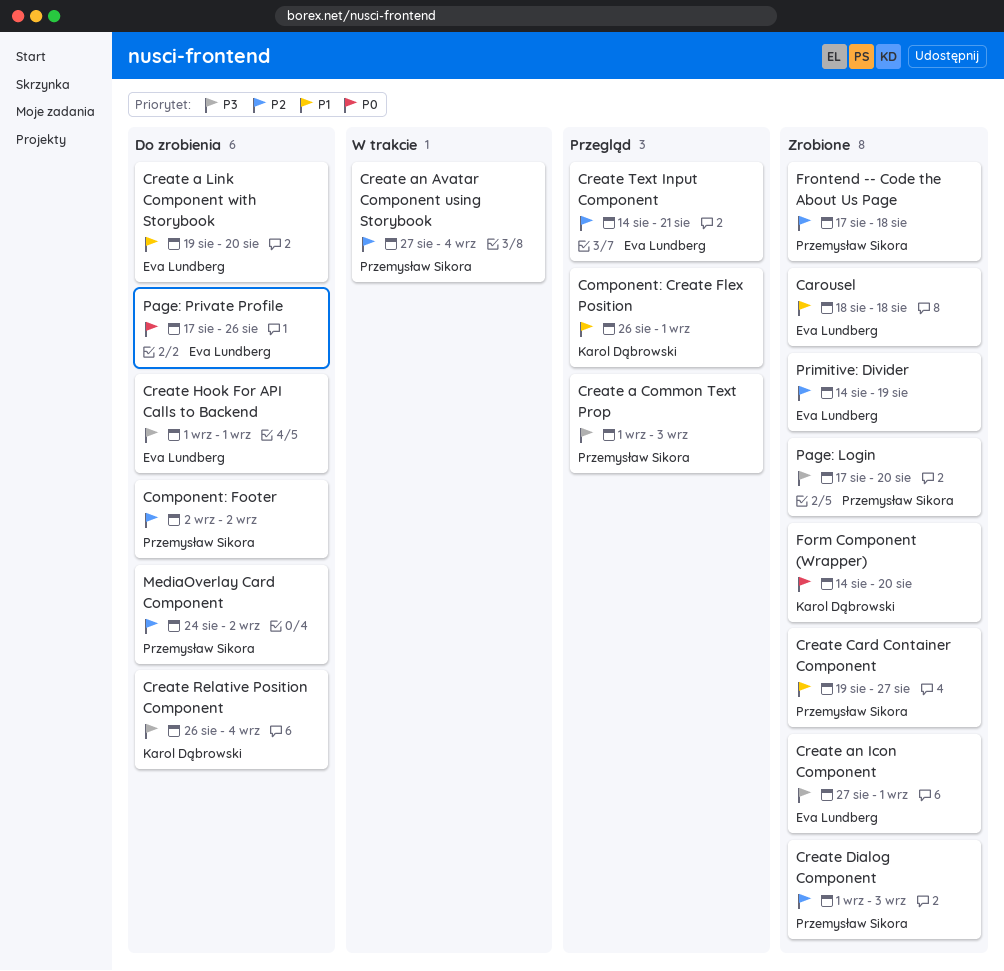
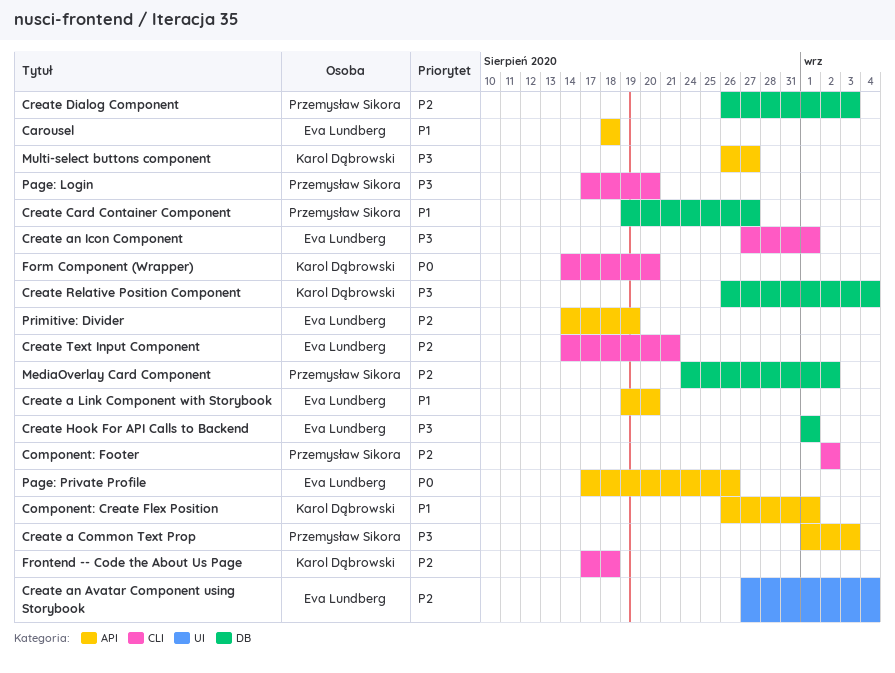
Create an Avatar Component using Storybook, owner: Przemysław Sikora -> Eva Lundberg
Create Dialog Component, start: Sep 1 -> Aug 26
Frontend -- Code the About Us Page, owner: Przemysław Sikora -> Karol Dąbrowski
Multi-select buttons component: none -> present

